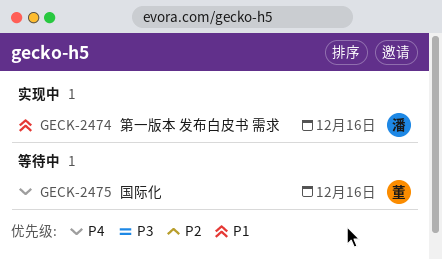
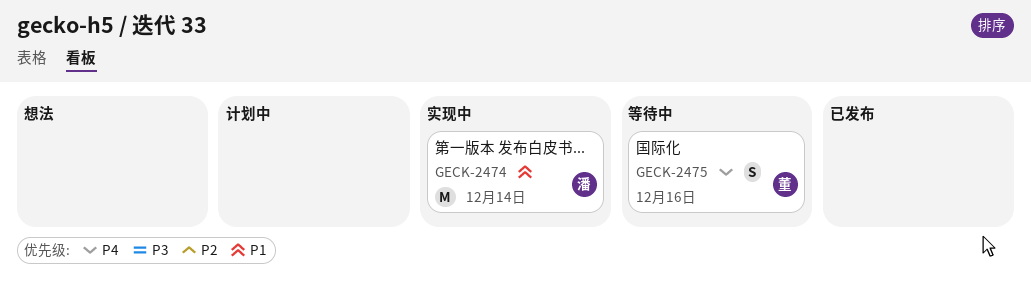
GECK-2474, due: Dec 16 -> Dec 14

